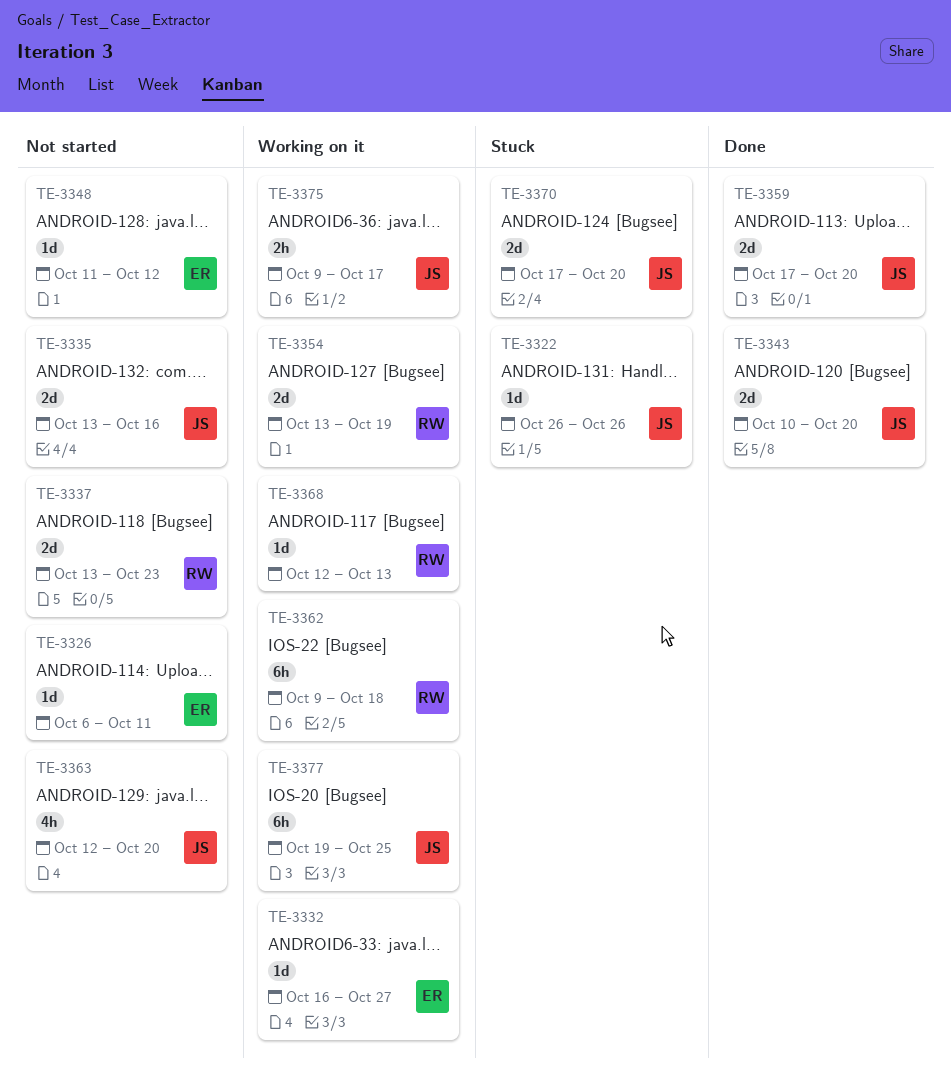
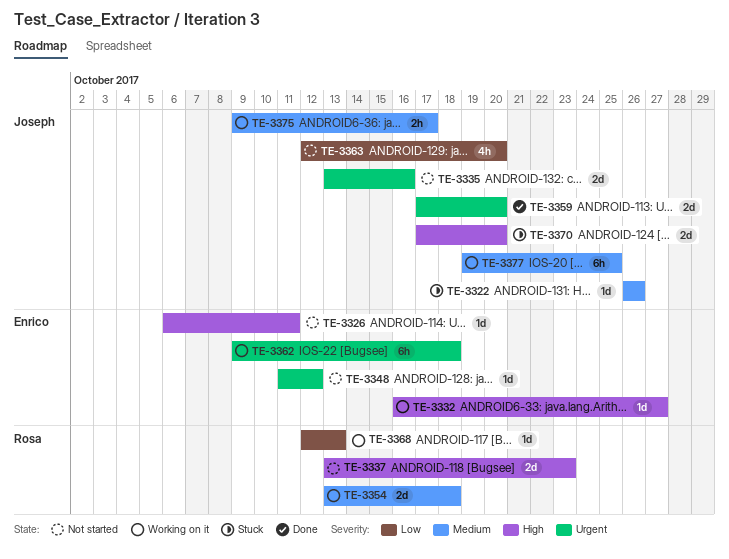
TE-3343: present -> none
TE-3354, due: Oct 19 -> Oct 18
TE-3362, owner: Rosa -> Enrico

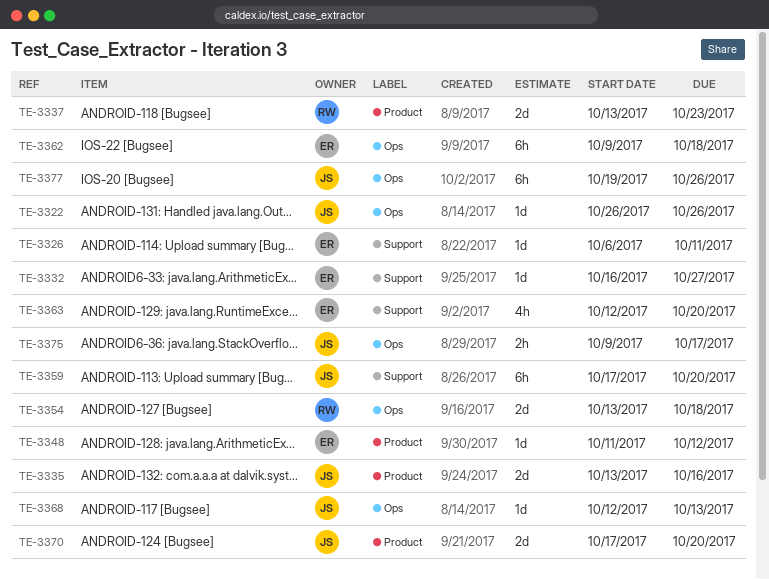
TE-3359, estimate: 2d -> 6h
TE-3363, owner: Joseph -> Enrico
TE-3368, owner: Rosa -> Joseph
TE-3377, due: Oct 25 -> Oct 26

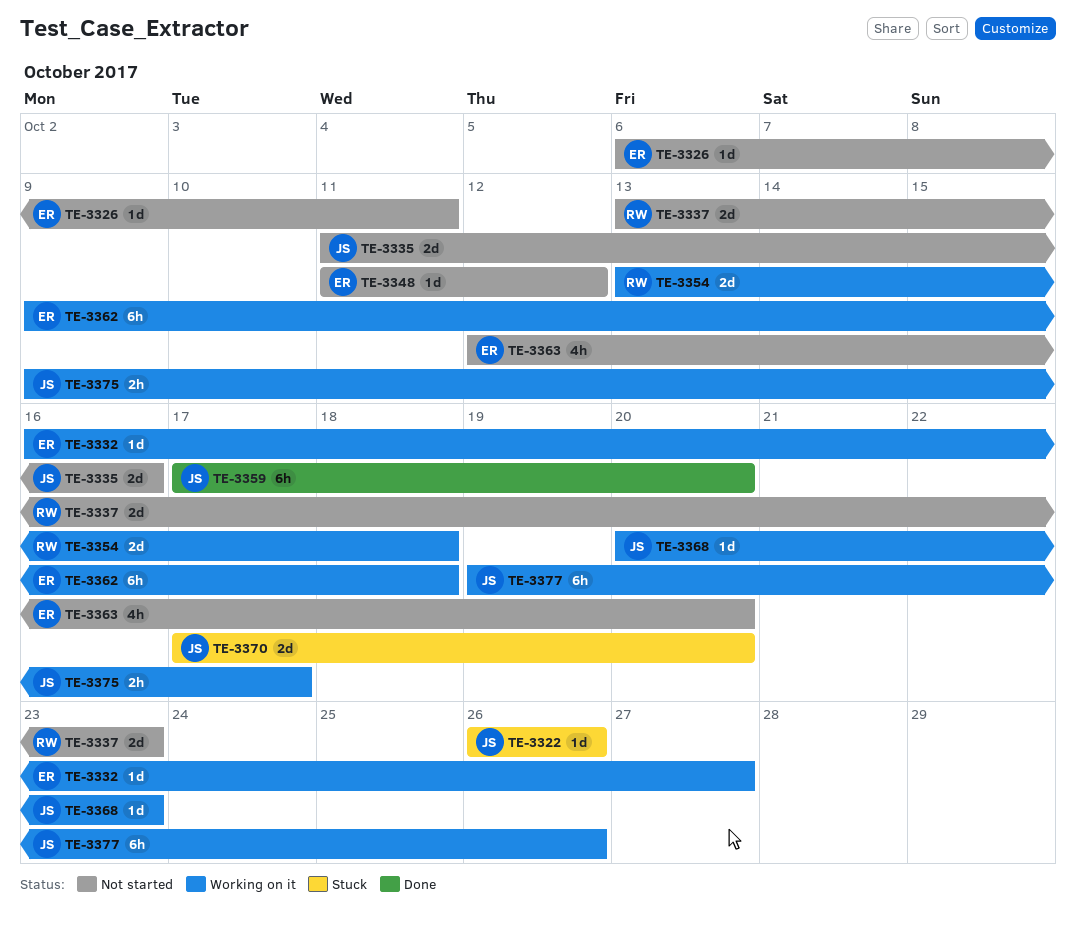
TE-3335, start: Oct 13 -> Oct 11
TE-3368, start: Oct 12 -> Oct 20
TE-3368, due: Oct 13 -> Oct 23

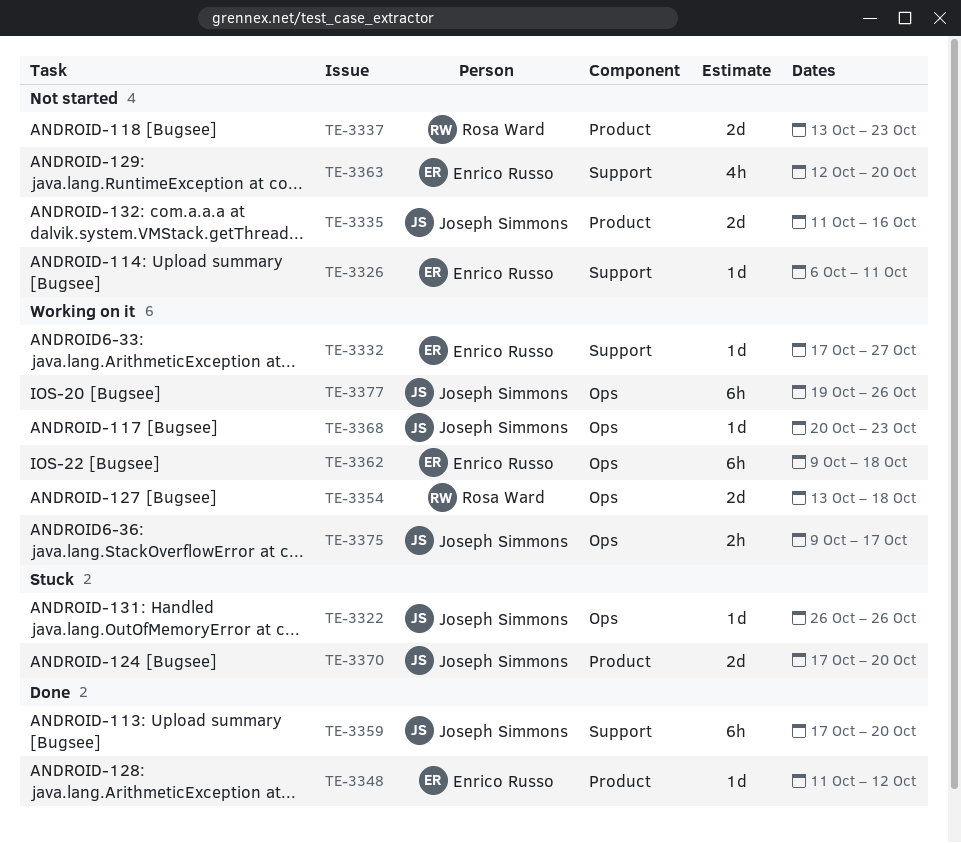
TE-3332, start: Oct 16 -> Oct 17
TE-3348, status: Not started -> Done

